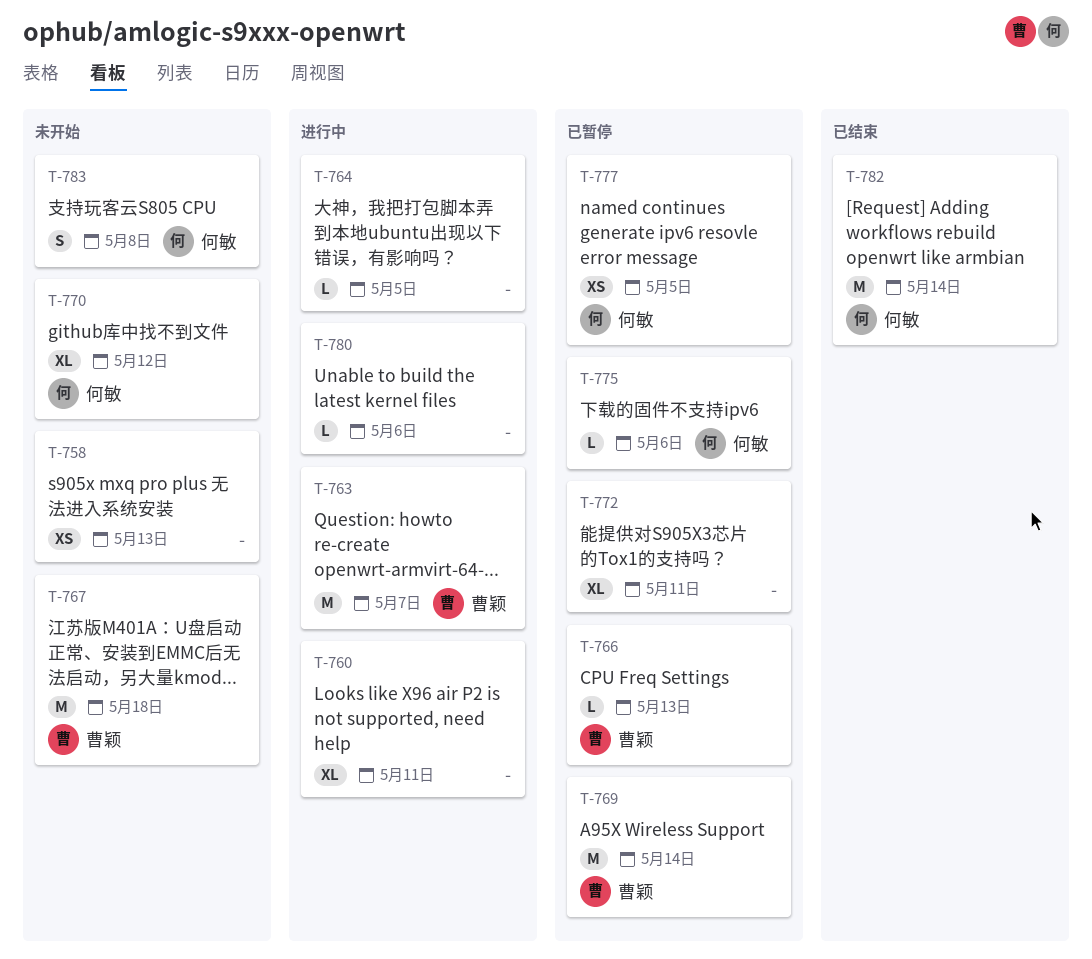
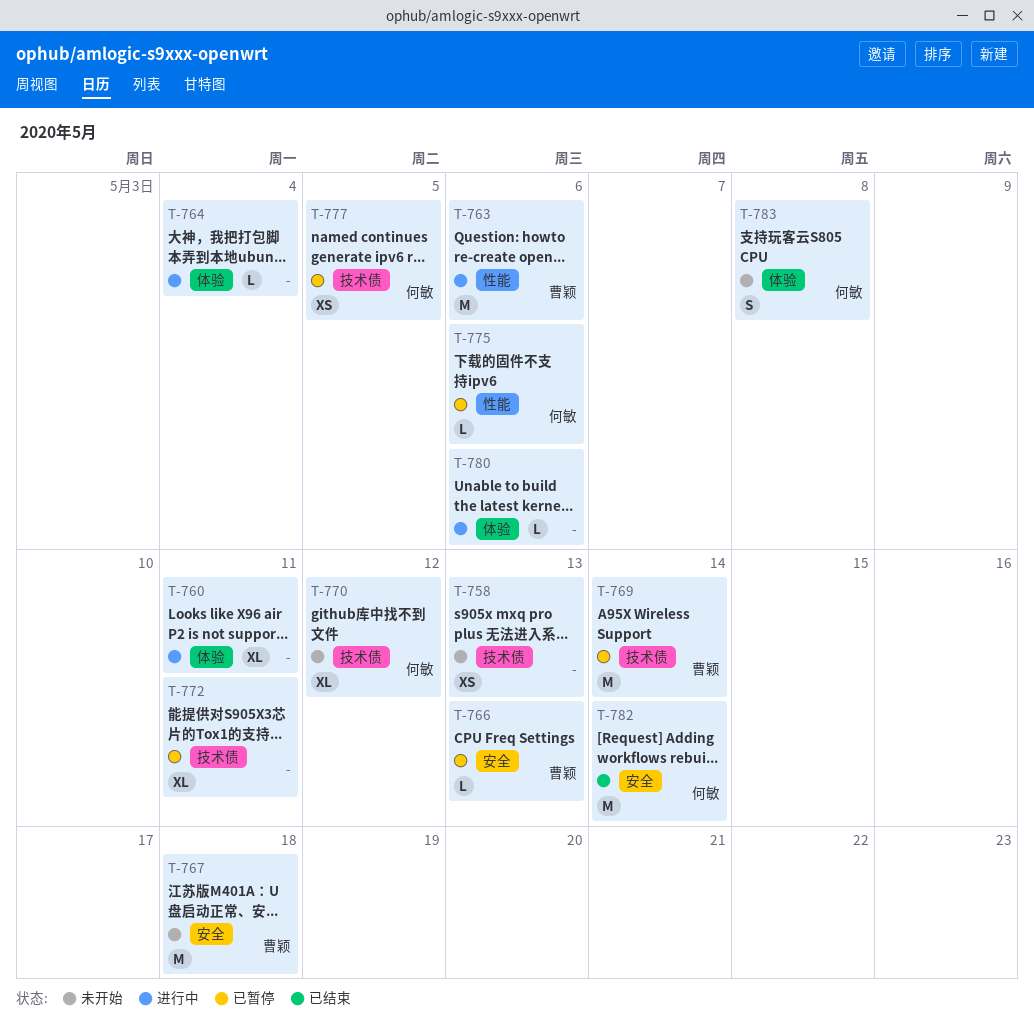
T-763, due: May 7 -> May 6
T-764, due: May 5 -> May 4

